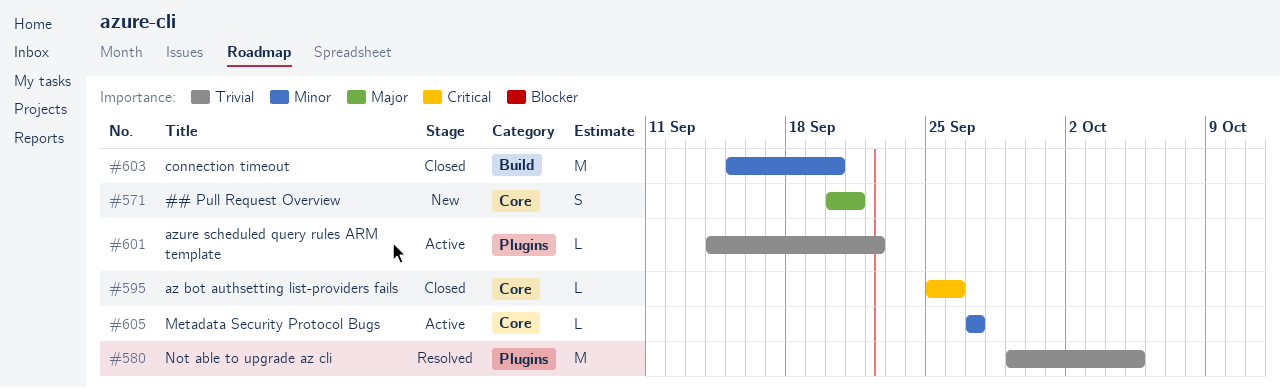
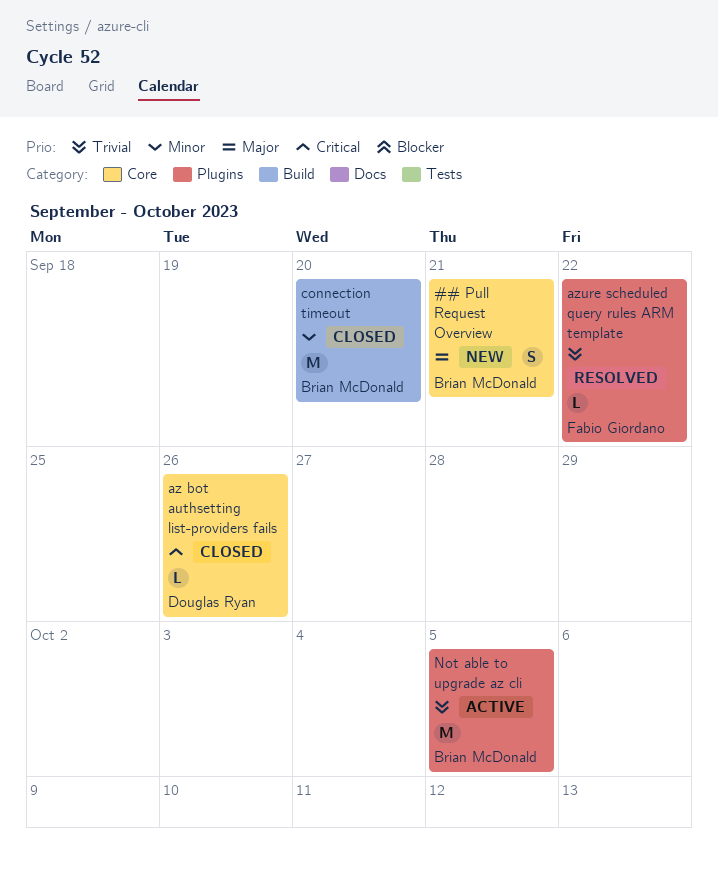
azure scheduled query rules ARM template, status: Active -> Resolved
Metadata Security Protocol Bugs: present -> none
Not able to upgrade az cli, status: Resolved -> Active

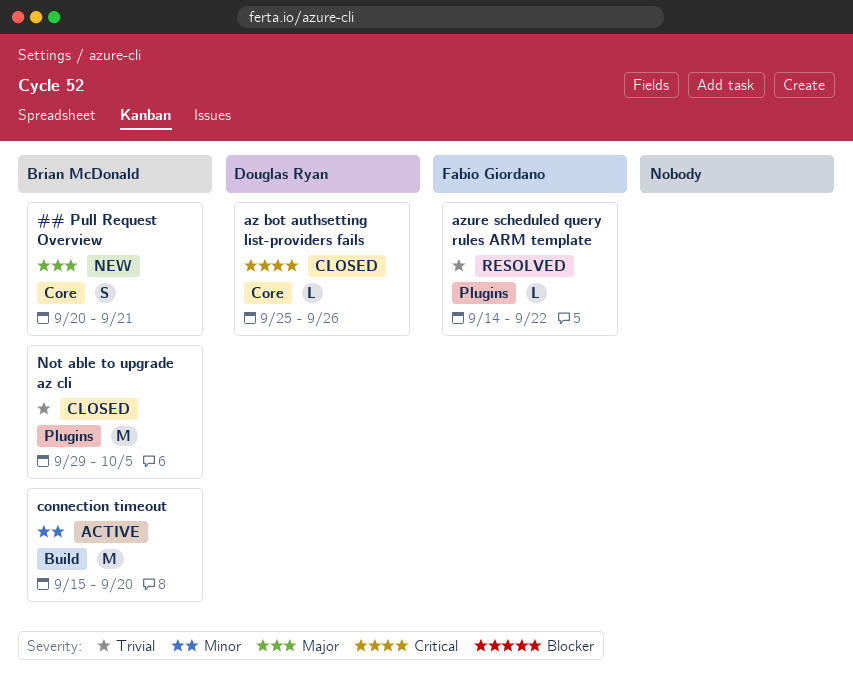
connection timeout, status: Closed -> Active
Not able to upgrade az cli, status: Active -> Closed

